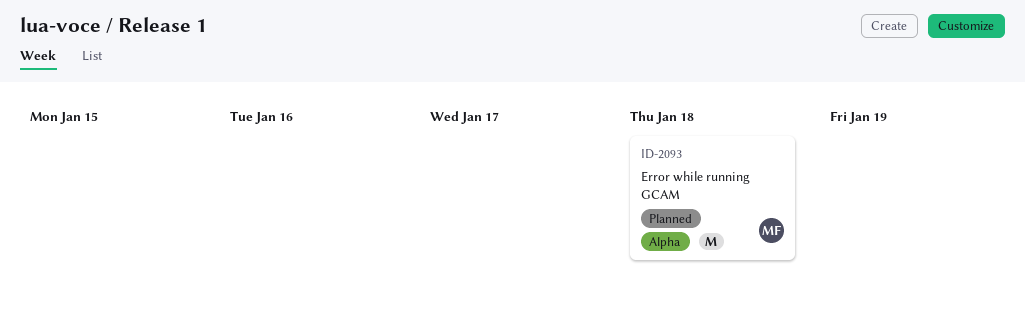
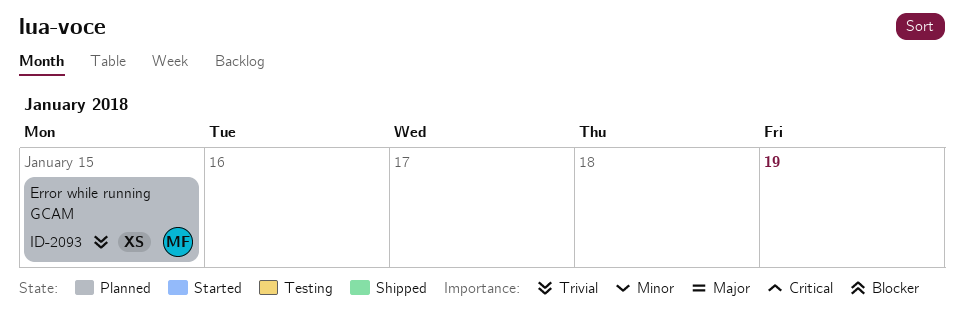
ID-2093, estimate: M -> XS
ID-2093, due: Jan 18 -> Jan 15

